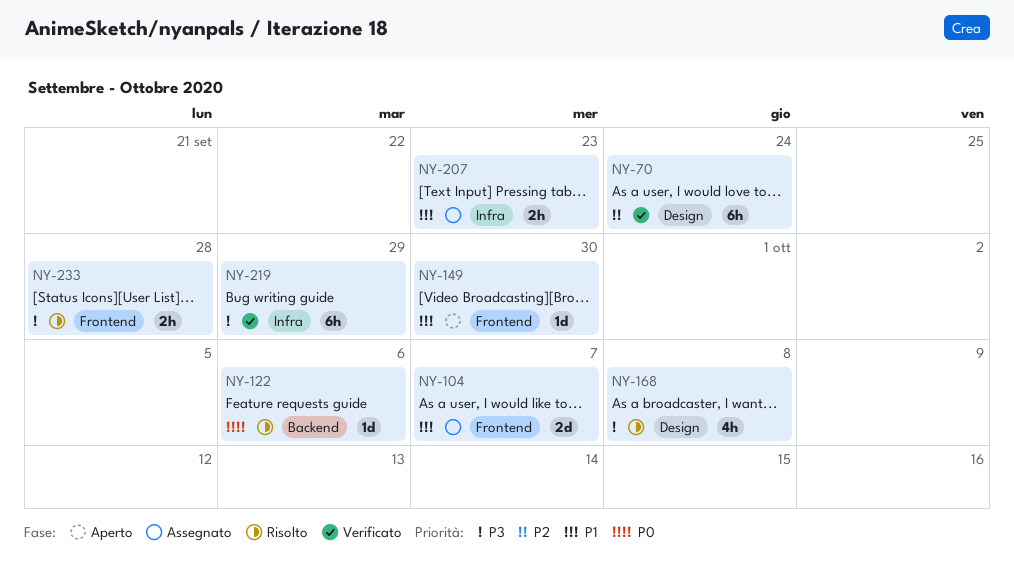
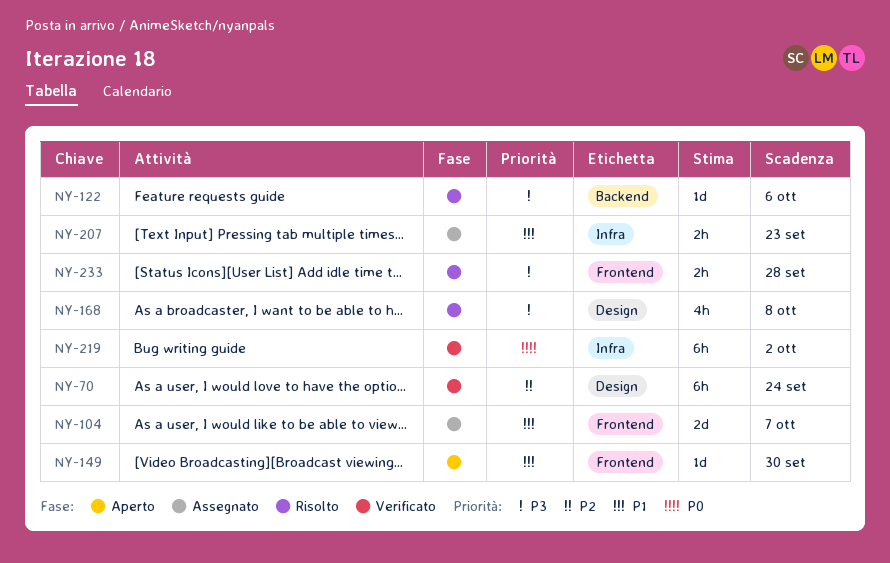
NY-122, priority: P0 -> P3
NY-219, priority: P3 -> P0
NY-219, due: Sep 29 -> Oct 2

